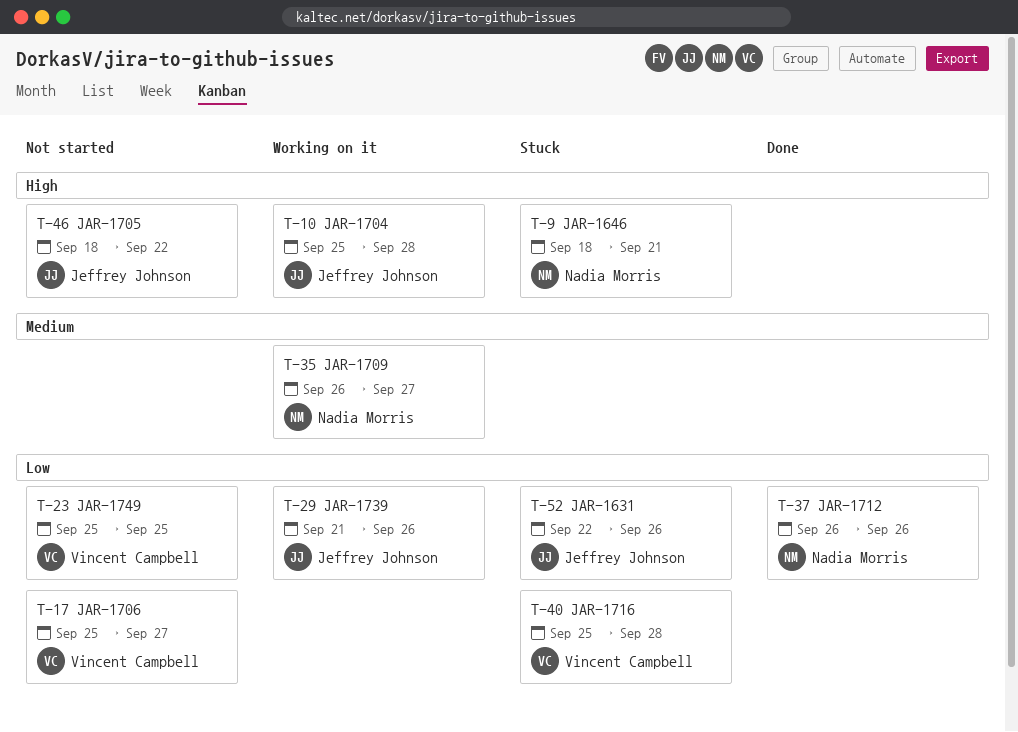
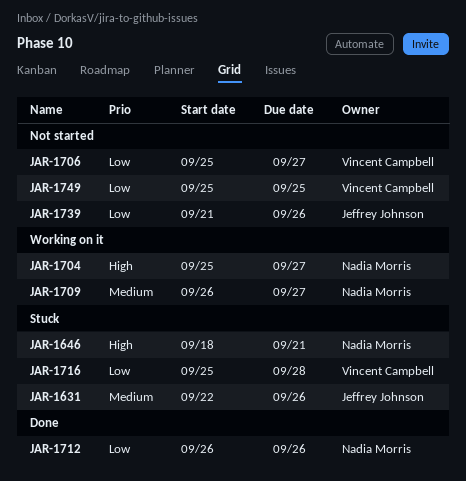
JAR-1631, priority: Low -> Medium
JAR-1704, owner: Jeffrey Johnson -> Nadia Morris
JAR-1704, due: Sep 28 -> Sep 27
JAR-1705: present -> none
JAR-1739, status: Working on it -> Not started

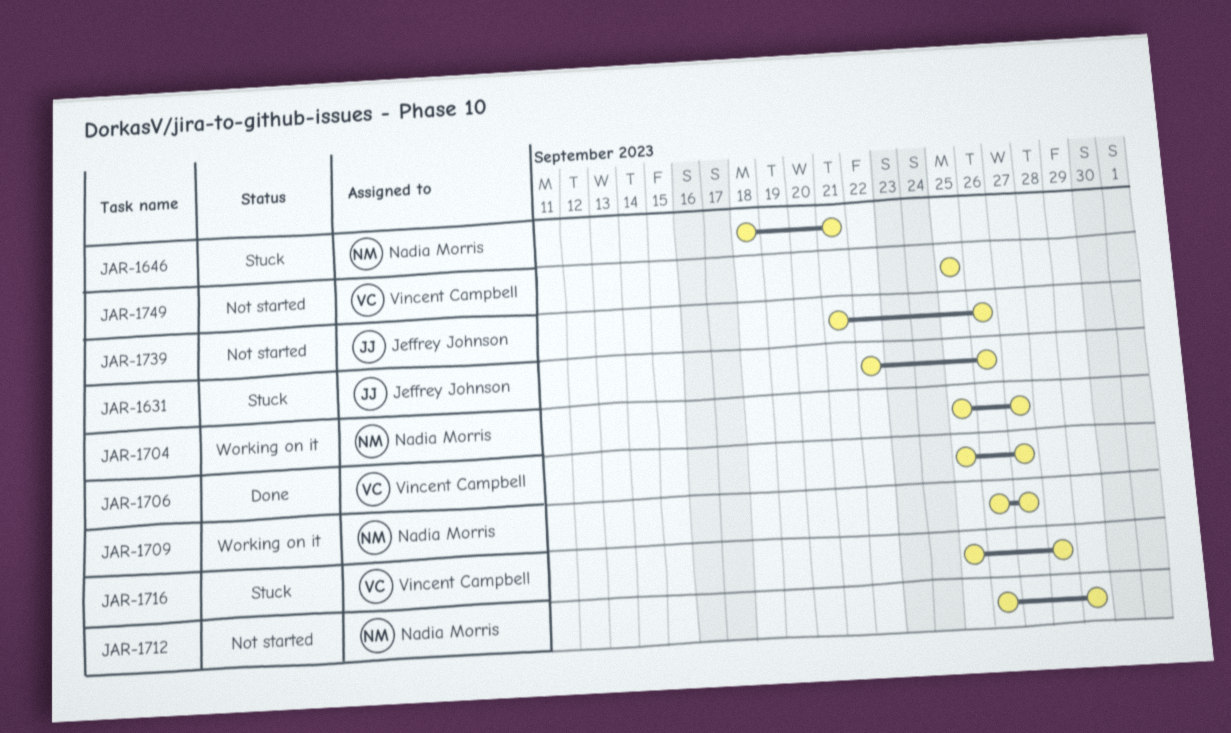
JAR-1706, status: Not started -> Done
JAR-1712, status: Done -> Not started
JAR-1712, due: Sep 26 -> Sep 29

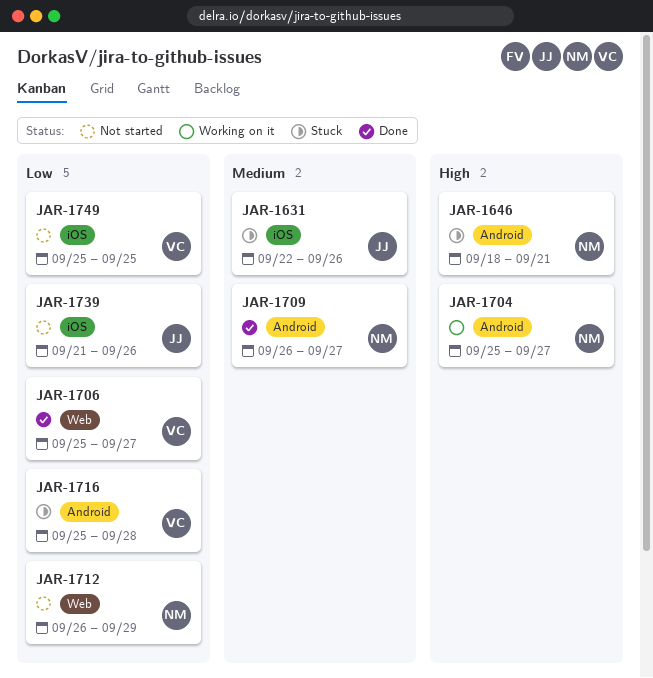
JAR-1709, status: Working on it -> Done

